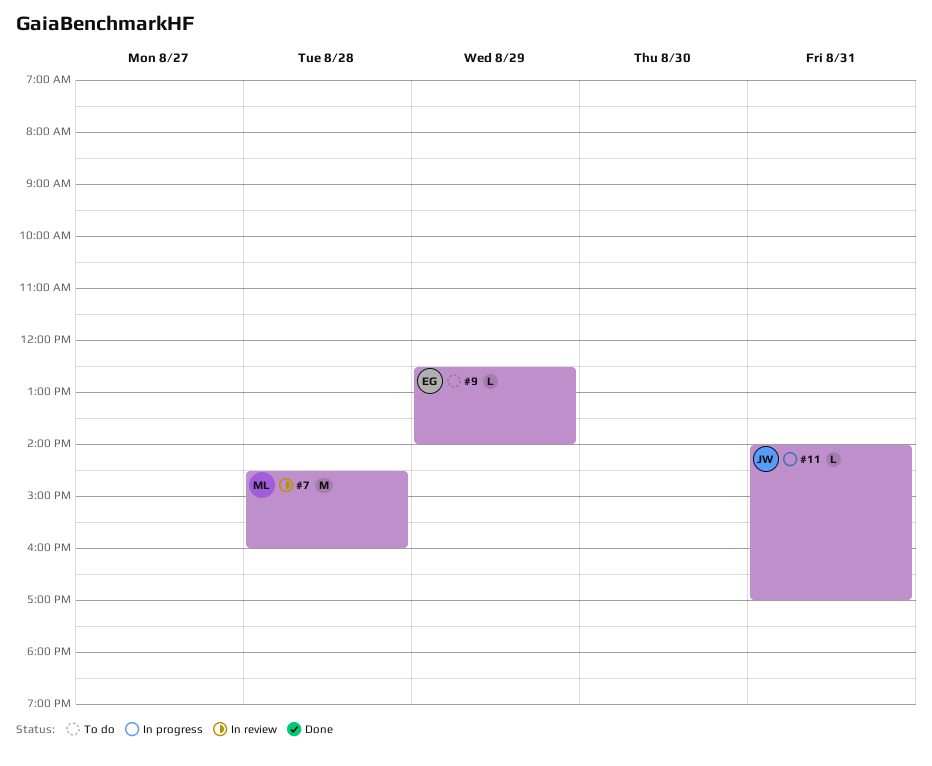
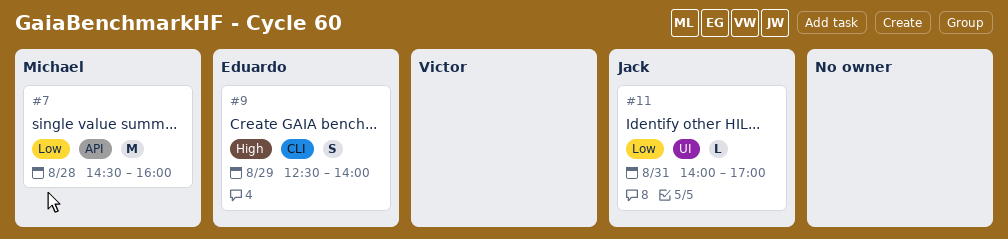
#9, estimate: L -> S

